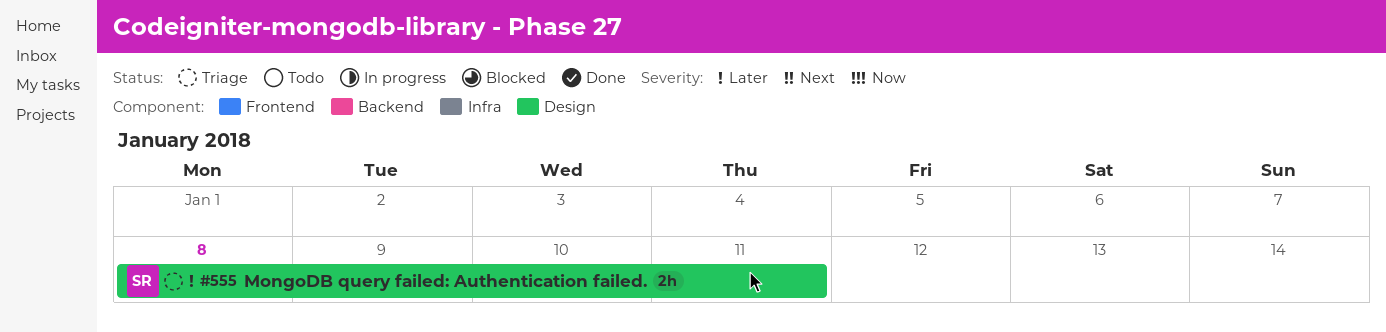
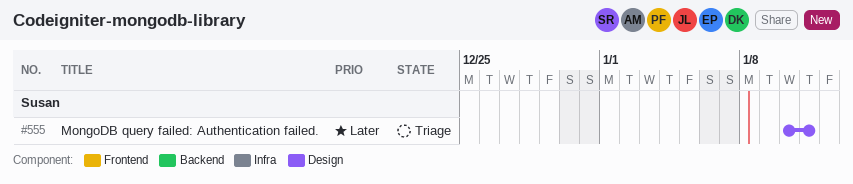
#555, start: Jan 8 -> Jan 10

